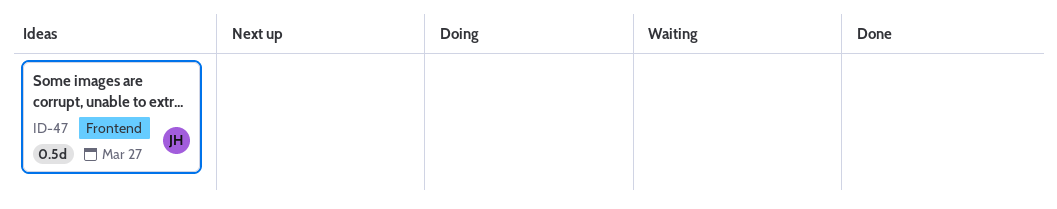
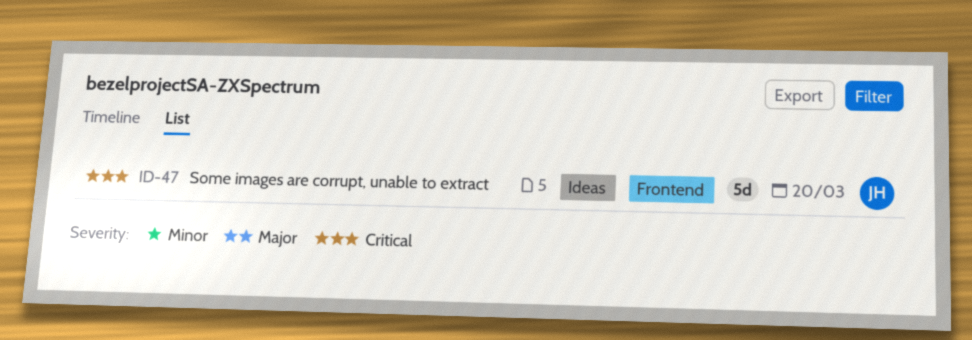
ID-47, estimate: 0.5d -> 5d
ID-47, due: Mar 27 -> Mar 20

